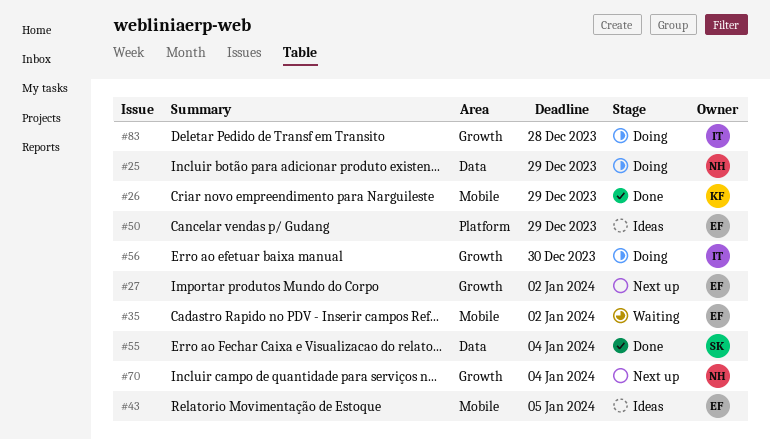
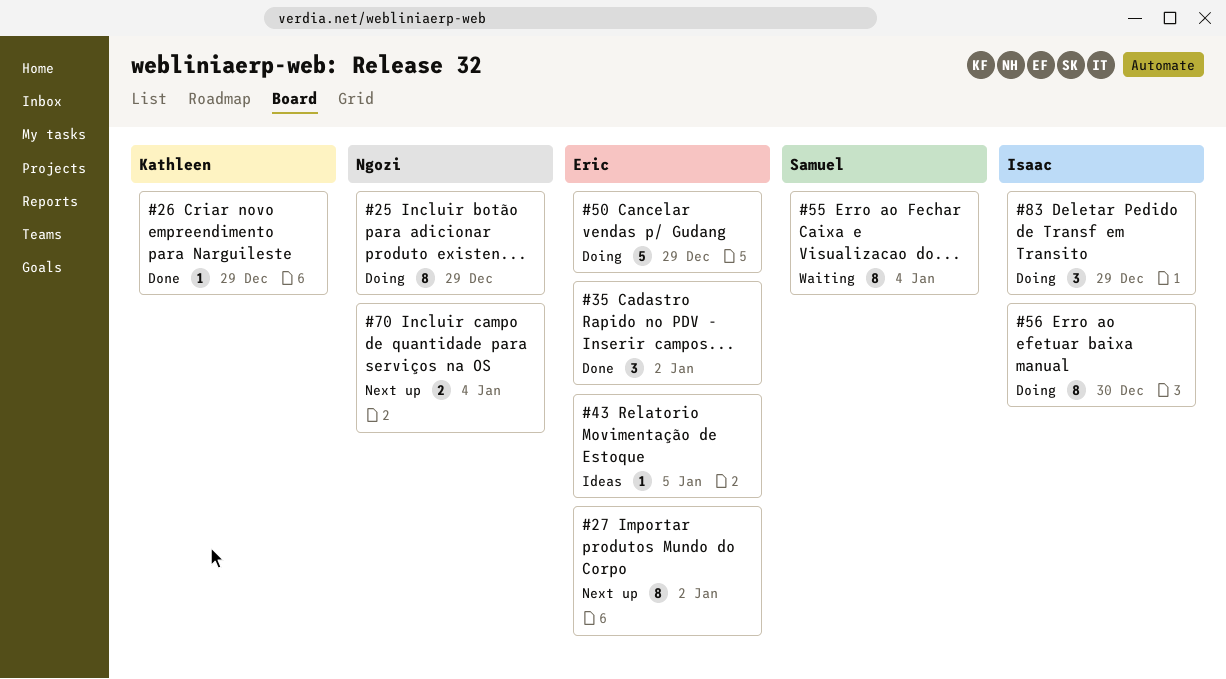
#35, status: Waiting -> Done
#50, status: Ideas -> Doing
#55, status: Done -> Waiting
#83, due: Dec 28 -> Dec 29

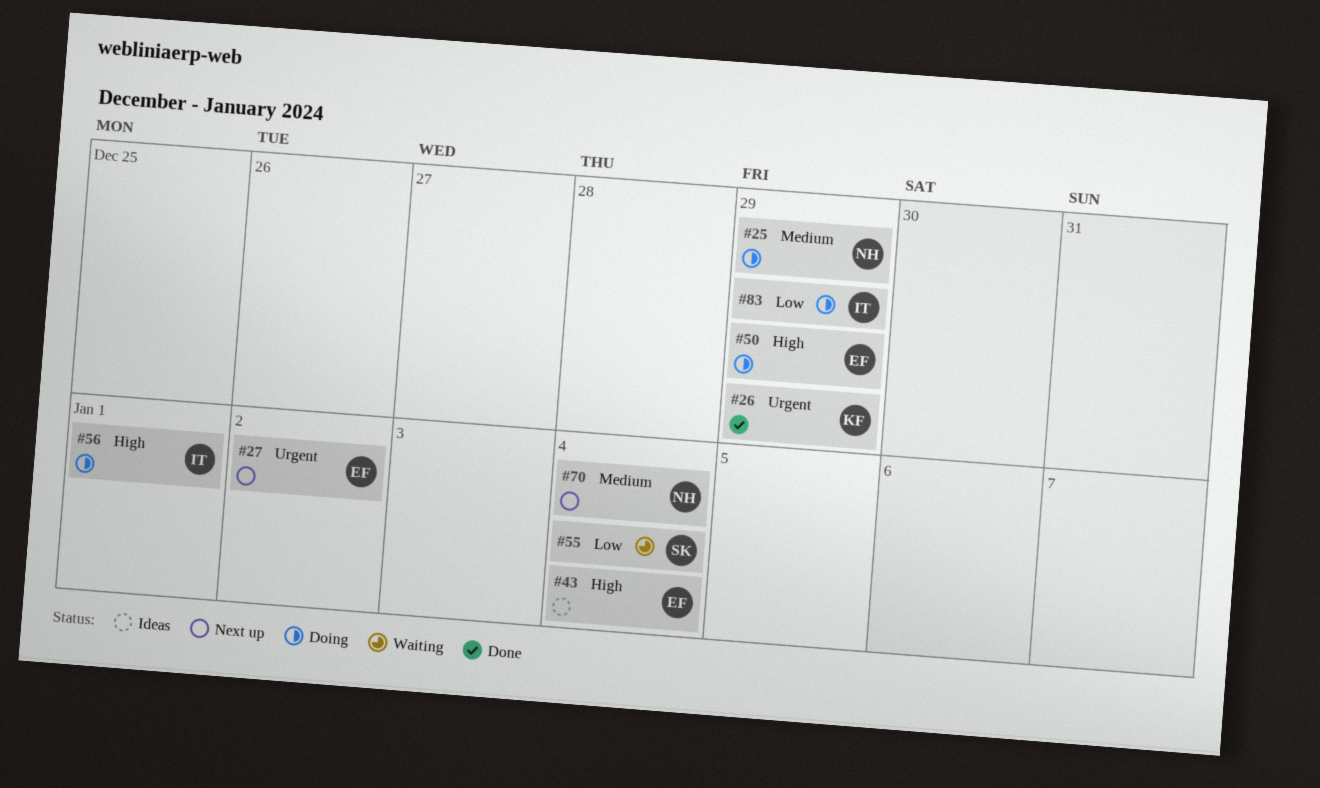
#35: present -> none
#43, due: Jan 5 -> Jan 4
#56, due: Dec 30 -> Jan 1

